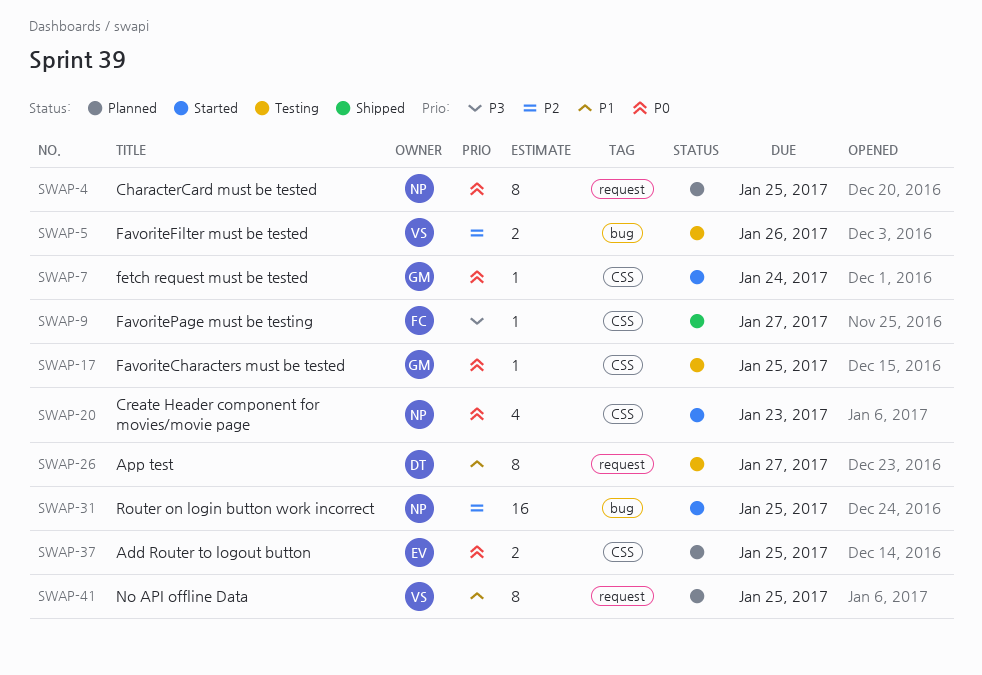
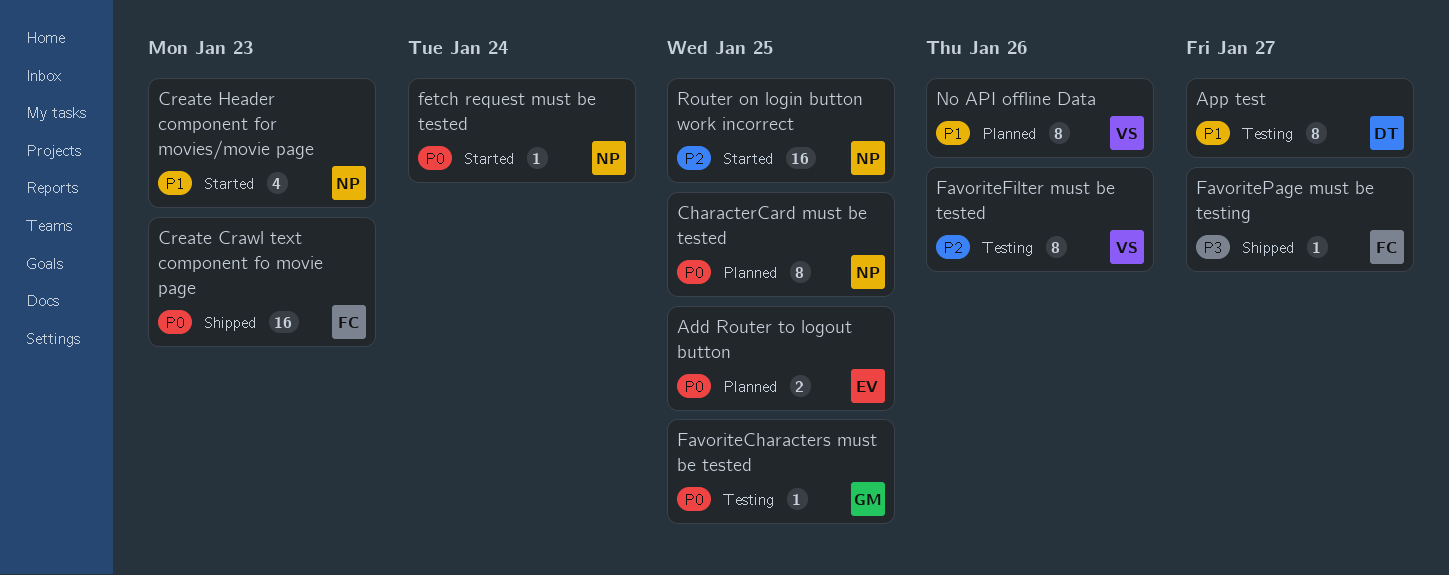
Create Crawl text component fo movie page: none -> present
Create Header component for movies/movie page, priority: P0 -> P1
FavoriteFilter must be tested, estimate: 2 -> 8
fetch request must be tested, owner: GM -> NP
No API offline Data, due: Jan 25 -> Jan 26

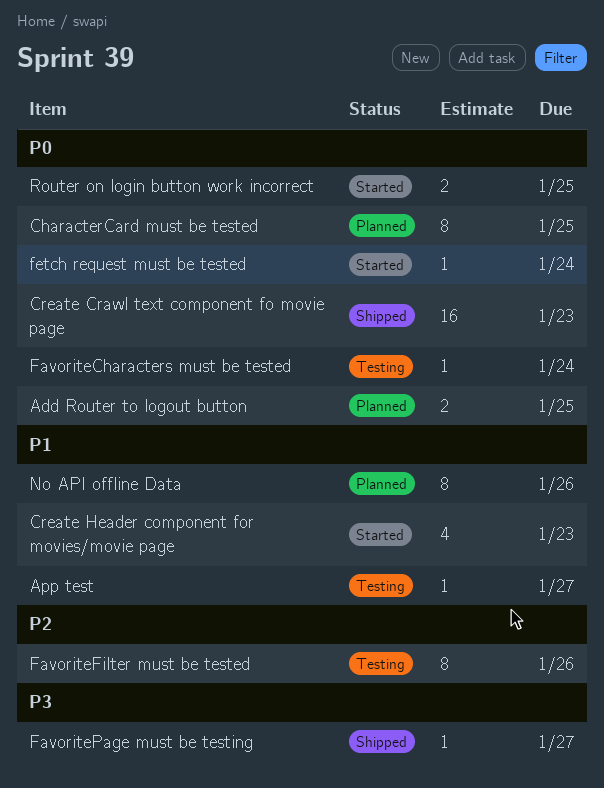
App test, estimate: 8 -> 1
FavoriteCharacters must be tested, due: Jan 25 -> Jan 24
Router on login button work incorrect, priority: P2 -> P0
Router on login button work incorrect, estimate: 16 -> 2

